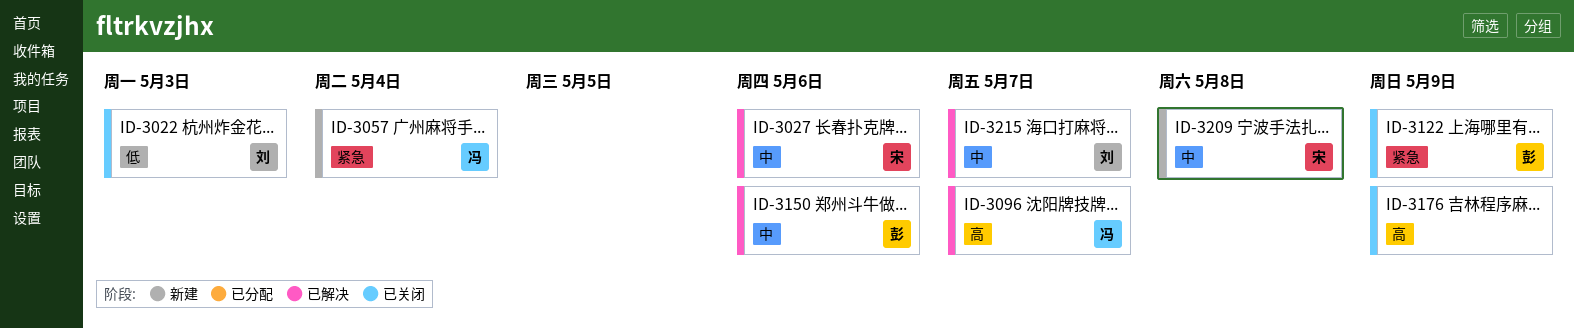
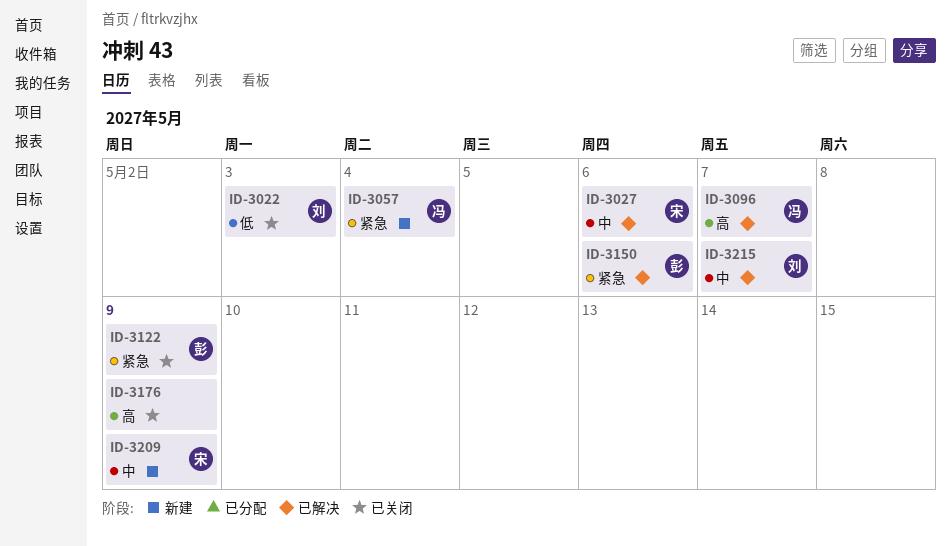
ID-3150, priority: 中 -> 紧急
ID-3209, due: May 8 -> May 9

